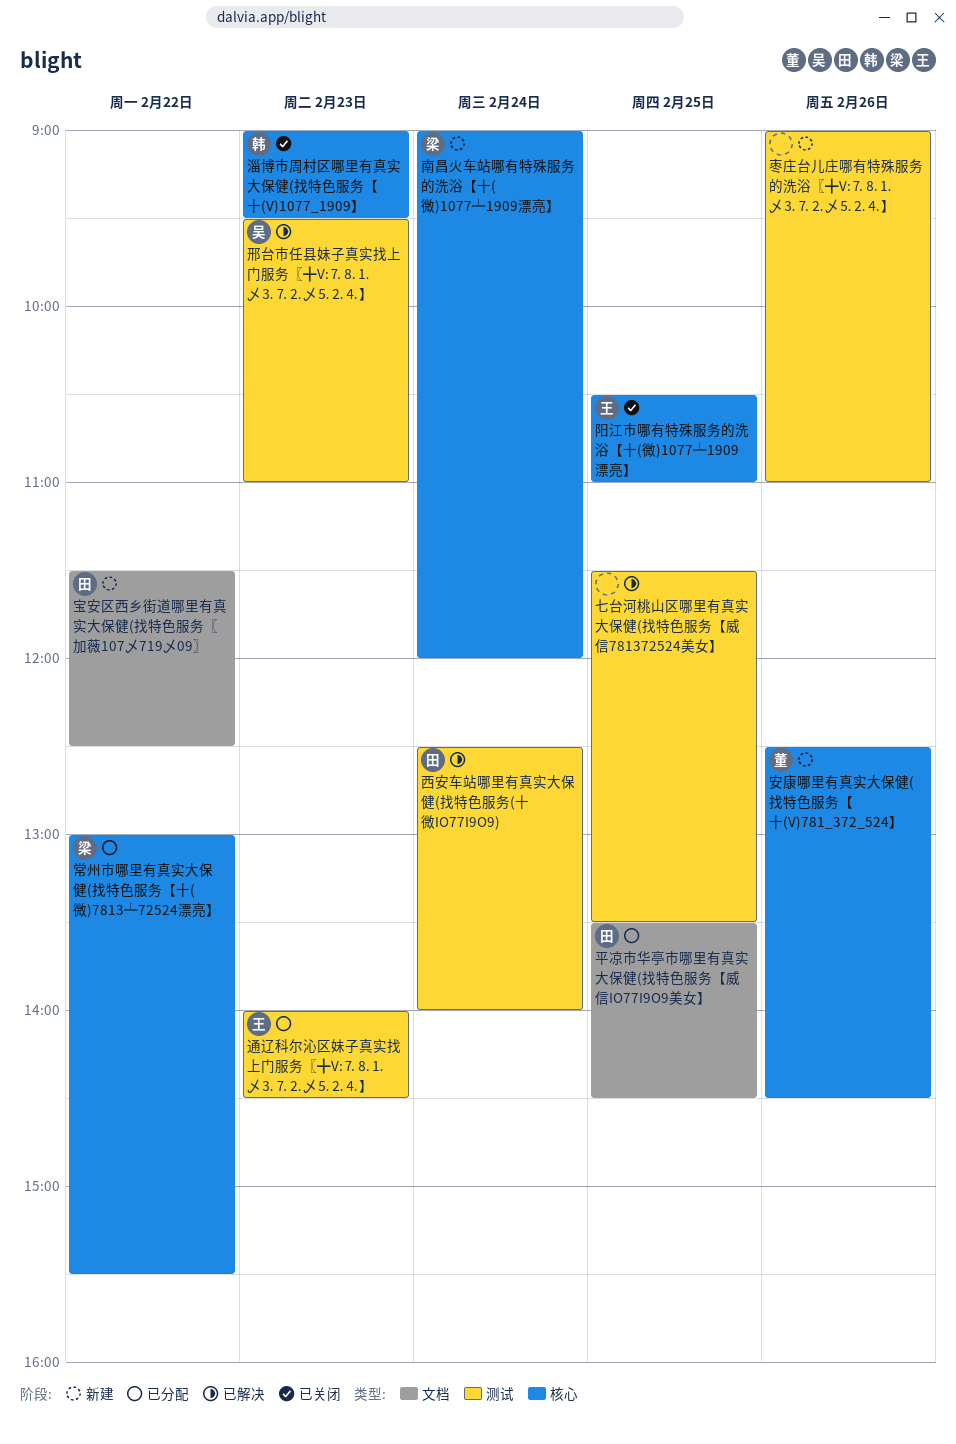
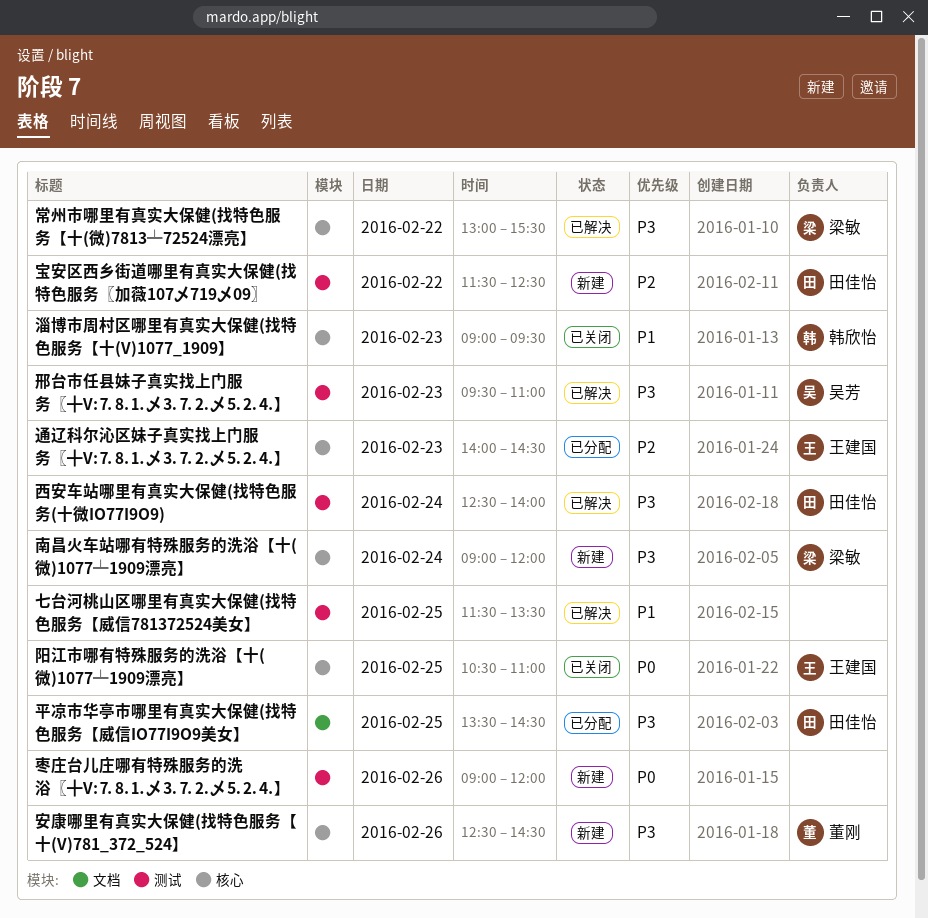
宝安区西乡街道哪里有真实大保健(找特色服务〖加薇107乄719乄09〗, label: 文档 -> 测试
常州市哪里有真实大保健(找特色服务【十(微)7813╧72524漂亮】, status: 已分配 -> 已解决
枣庄台儿庄哪有特殊服务的洗浴〖╋V:⒎⒏⒈乄⒊⒎⒉乄⒌⒉⒋】, ends: 11:00 -> 12:00
通辽科尔沁区妹子真实找上门服务〖╋V:⒎⒏⒈乄⒊⒎⒉乄⒌⒉⒋】, label: 测试 -> 核心

